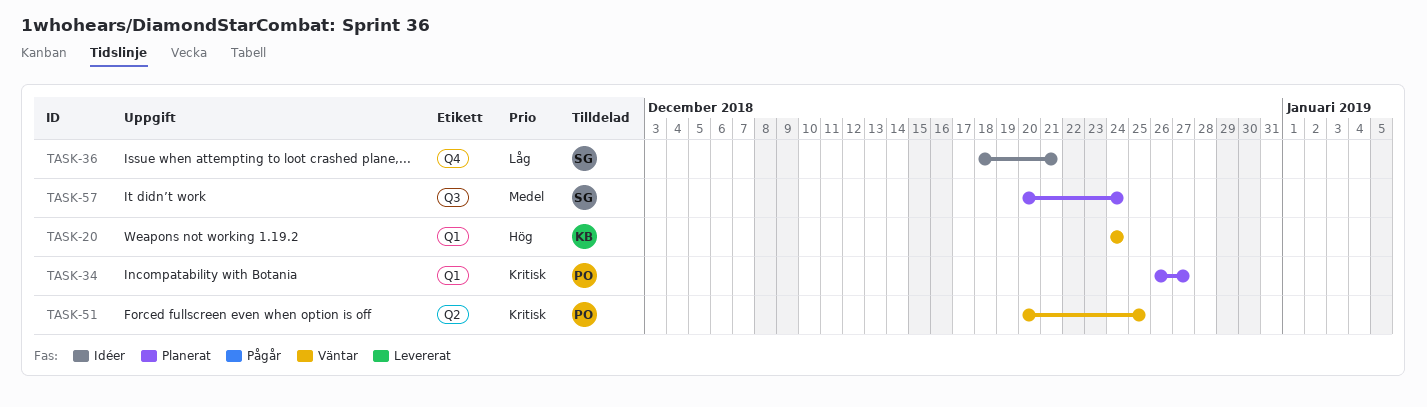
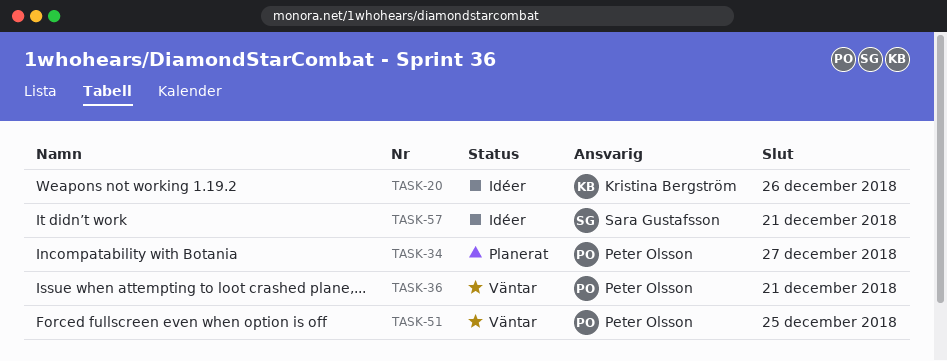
TASK-20, status: Väntar -> Idéer
TASK-20, due: Dec 24 -> Dec 26
TASK-36, status: Idéer -> Väntar
TASK-36, owner: Sara Gustafsson -> Peter Olsson
TASK-57, status: Planerat -> Idéer
TASK-57, due: Dec 24 -> Dec 21

